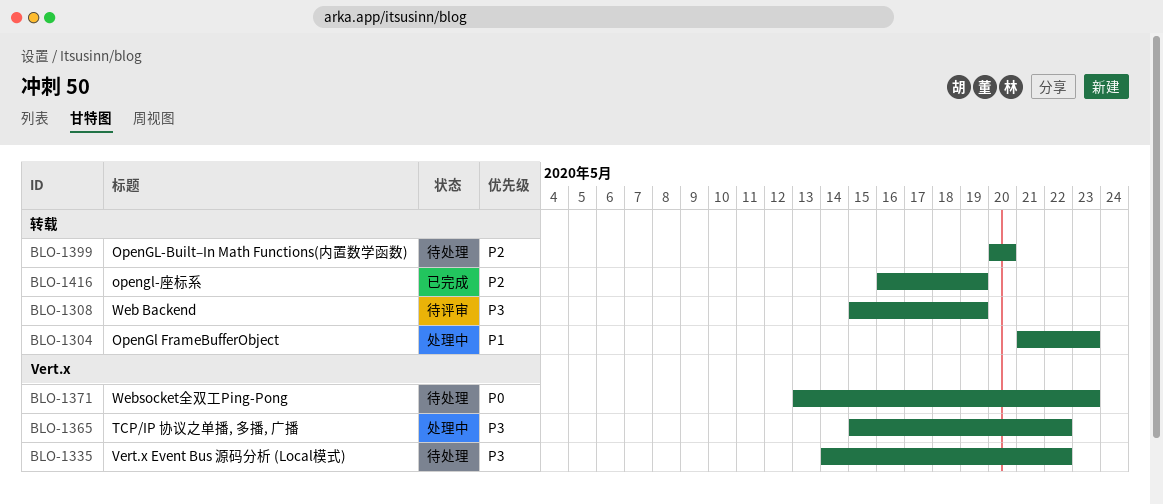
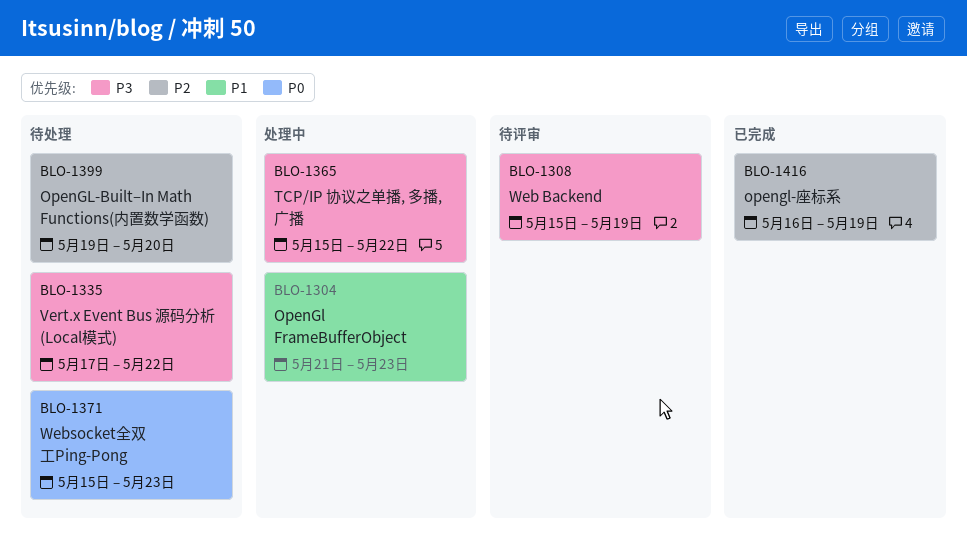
BLO-1335, start: May 14 -> May 17
BLO-1371, start: May 13 -> May 15
BLO-1399, start: May 20 -> May 19

